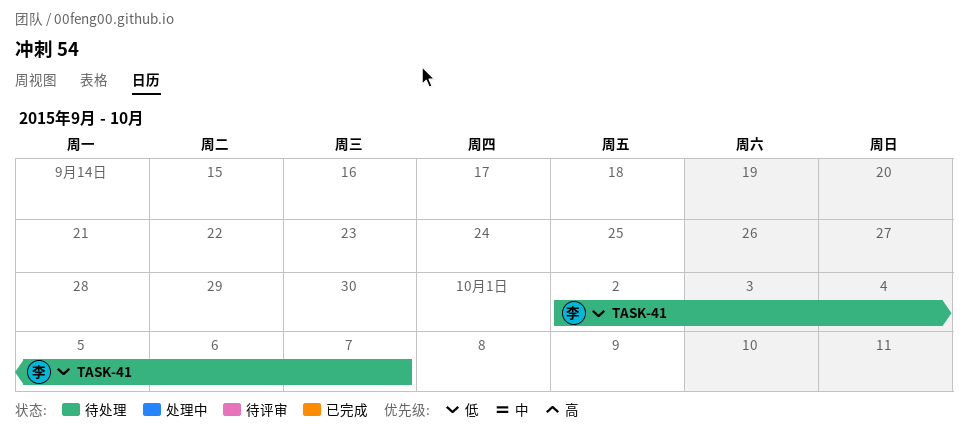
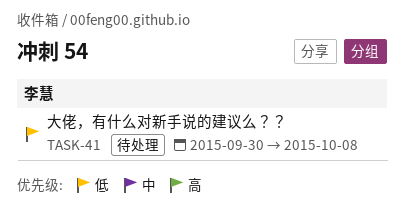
TASK-41, start: Oct 2 -> Sep 30
TASK-41, due: Oct 7 -> Oct 8

